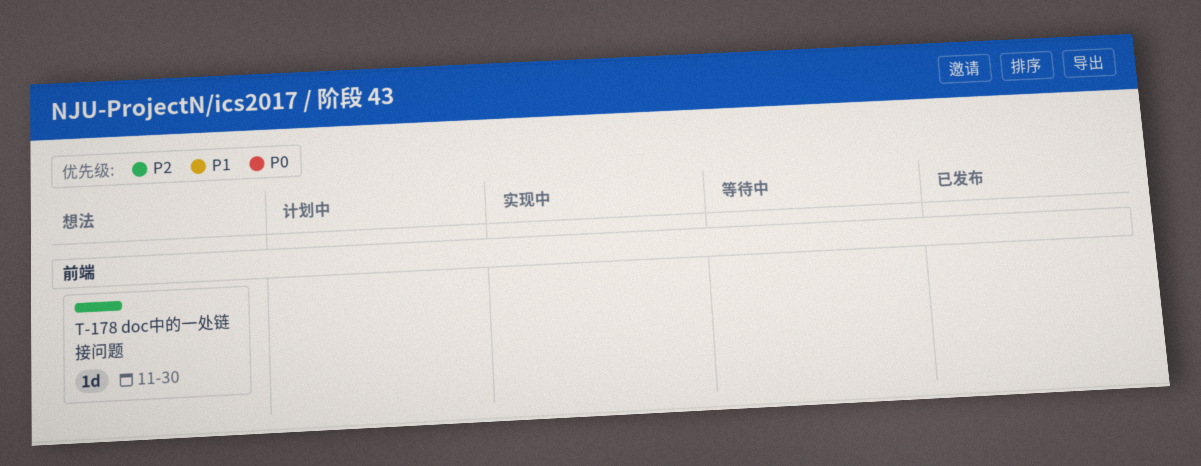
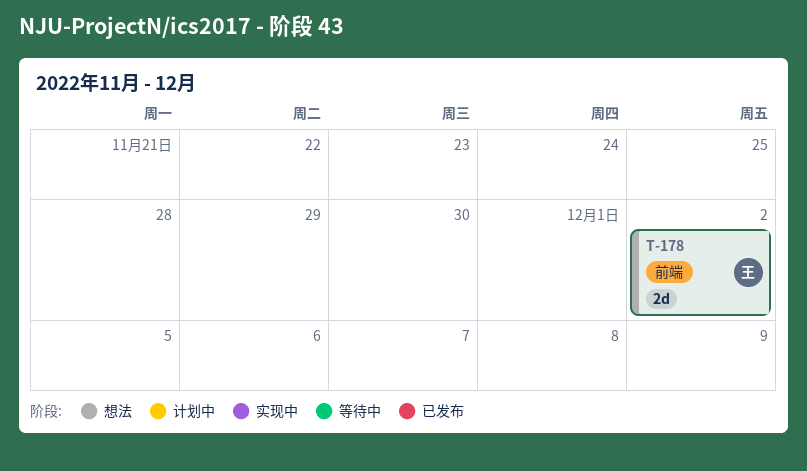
T-178, estimate: 1d -> 2d
T-178, due: Nov 30 -> Dec 2

